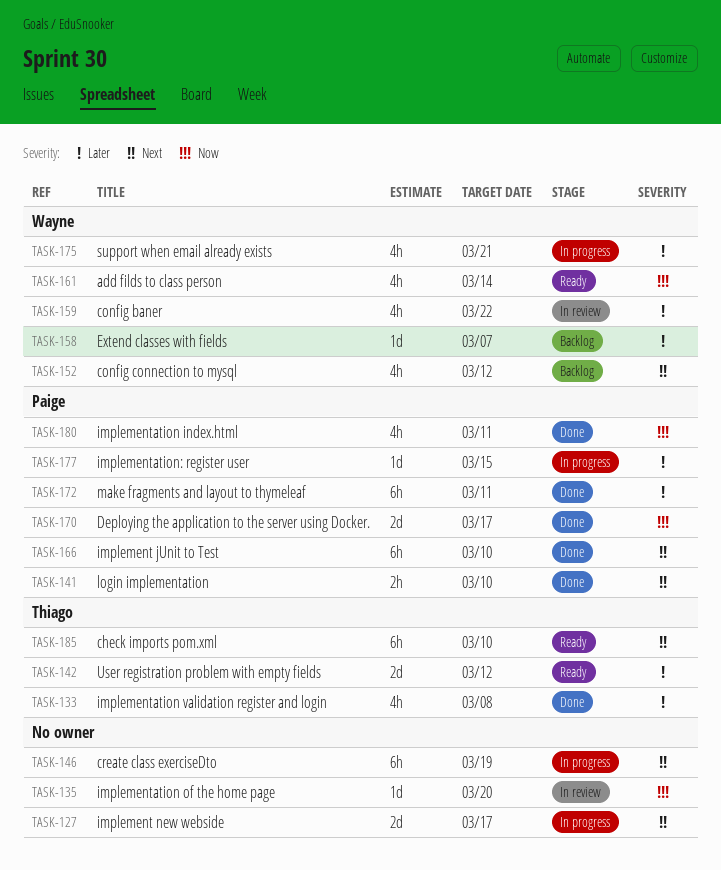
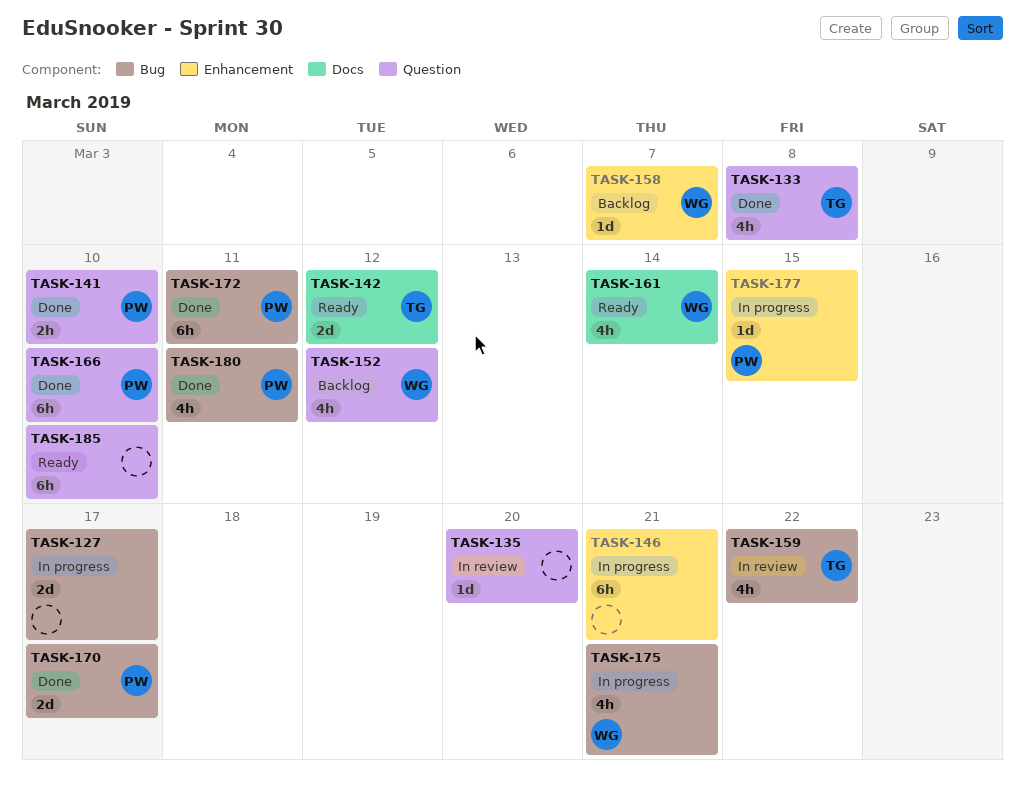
TASK-146, due: Mar 19 -> Mar 21
TASK-159, owner: Wayne -> Thiago
TASK-185, owner: Thiago -> none

